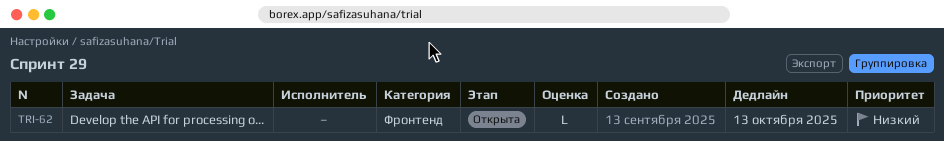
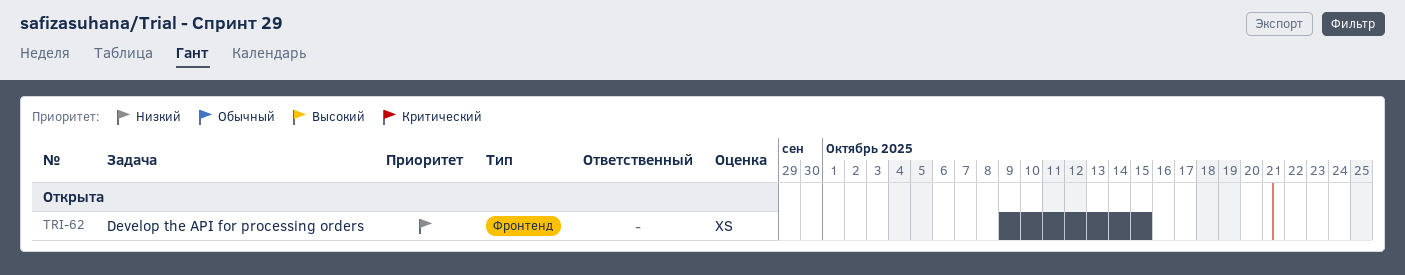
TRI-62, estimate: L -> XS
TRI-62, due: Oct 13 -> Oct 15

